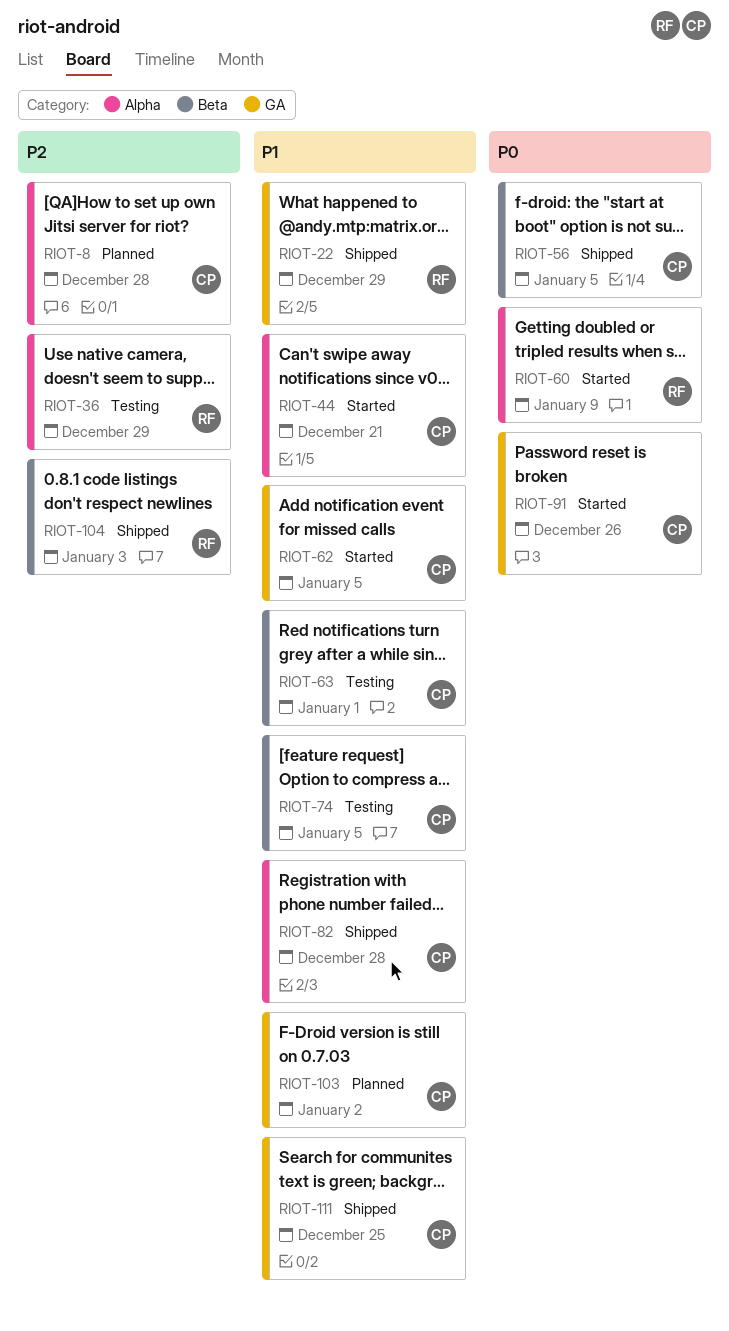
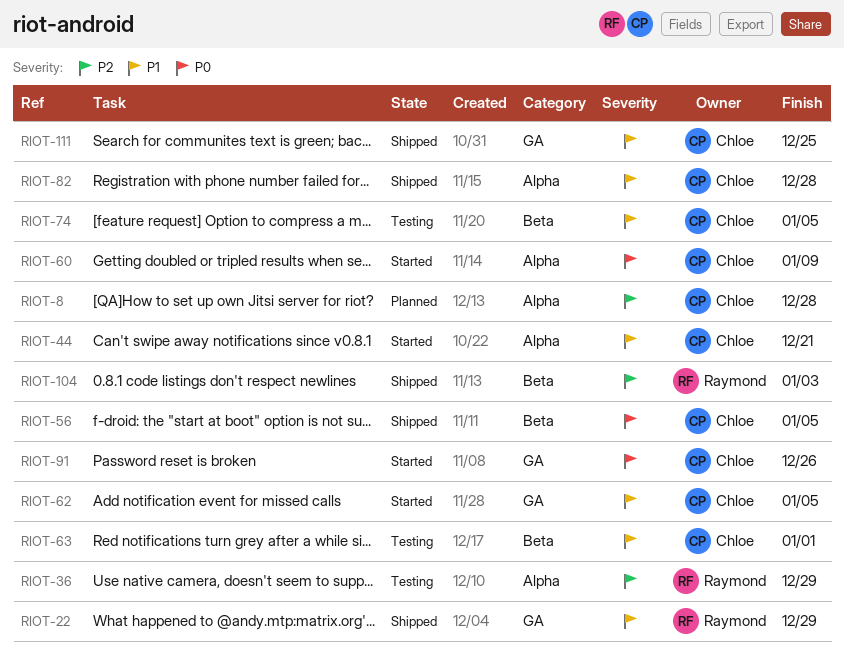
RIOT-60, owner: Raymond -> Chloe
RIOT-103: present -> none

